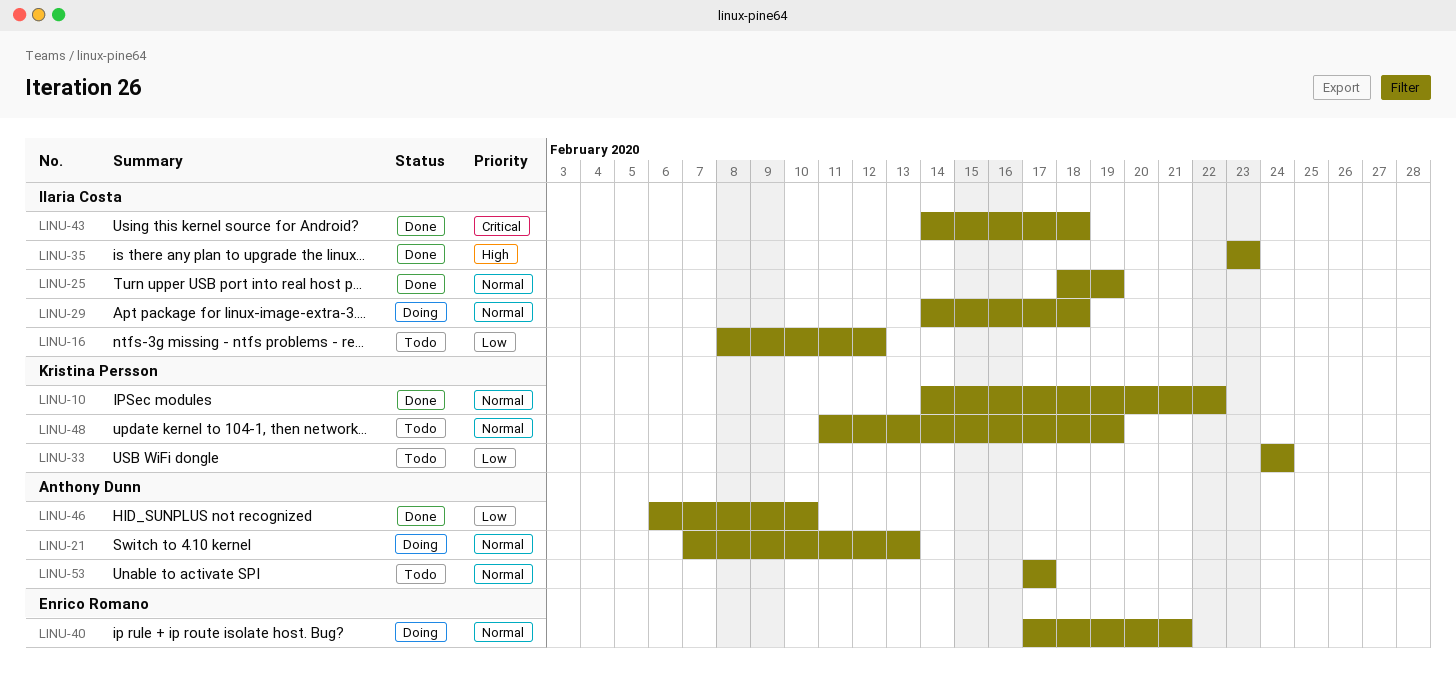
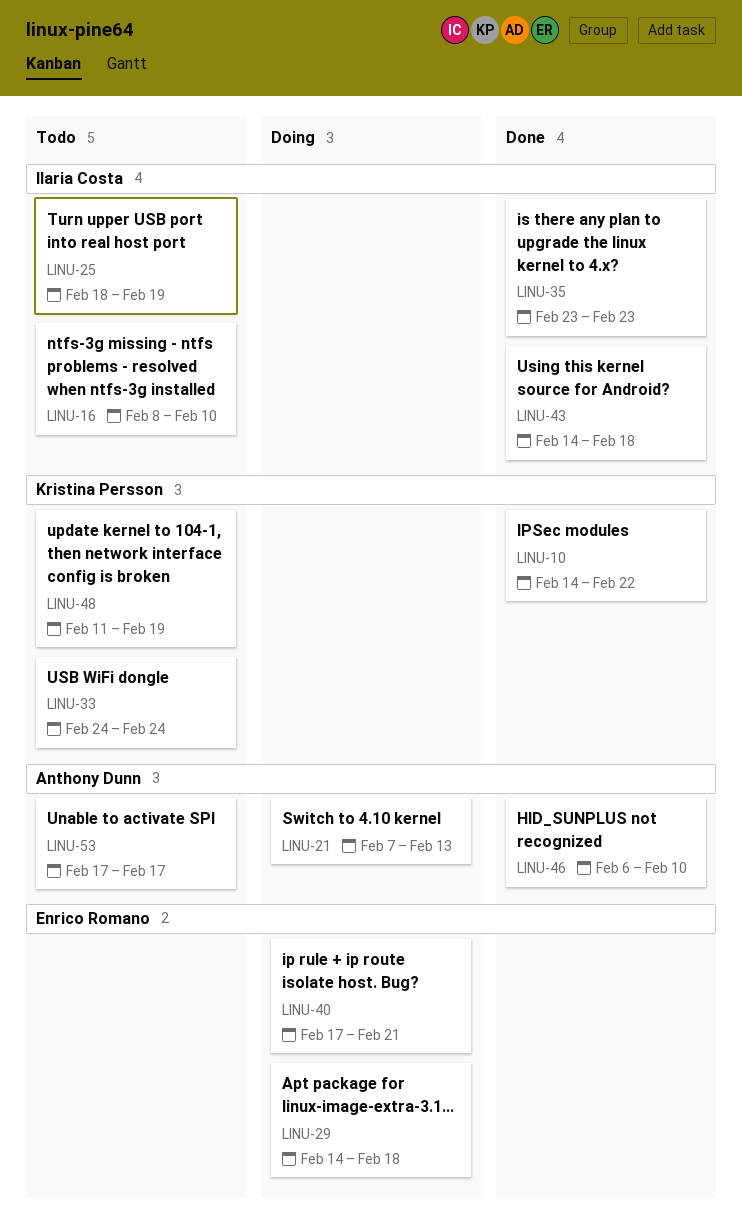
LINU-16, due: Feb 12 -> Feb 10
LINU-25, status: Done -> Todo
LINU-29, owner: Ilaria Costa -> Enrico Romano

